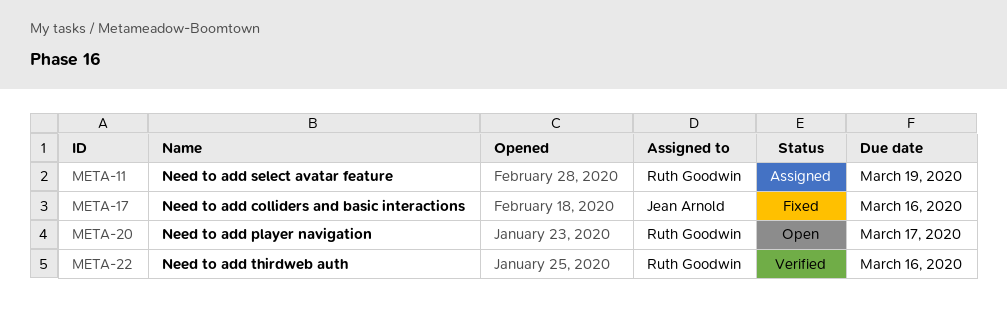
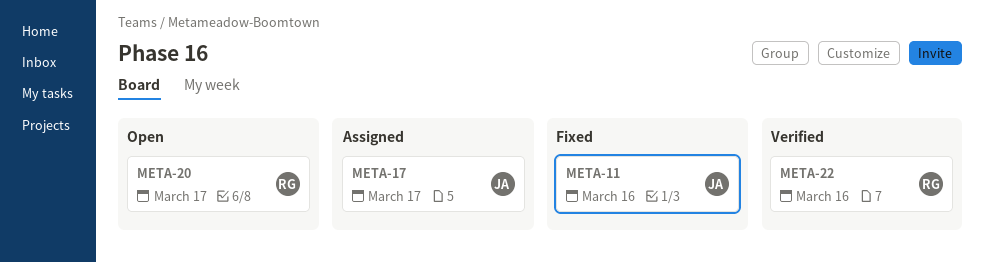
META-11, status: Assigned -> Fixed
META-11, owner: Ruth Goodwin -> Jean Arnold
META-11, due: Mar 19 -> Mar 16
META-17, status: Fixed -> Assigned
META-17, due: Mar 16 -> Mar 17

